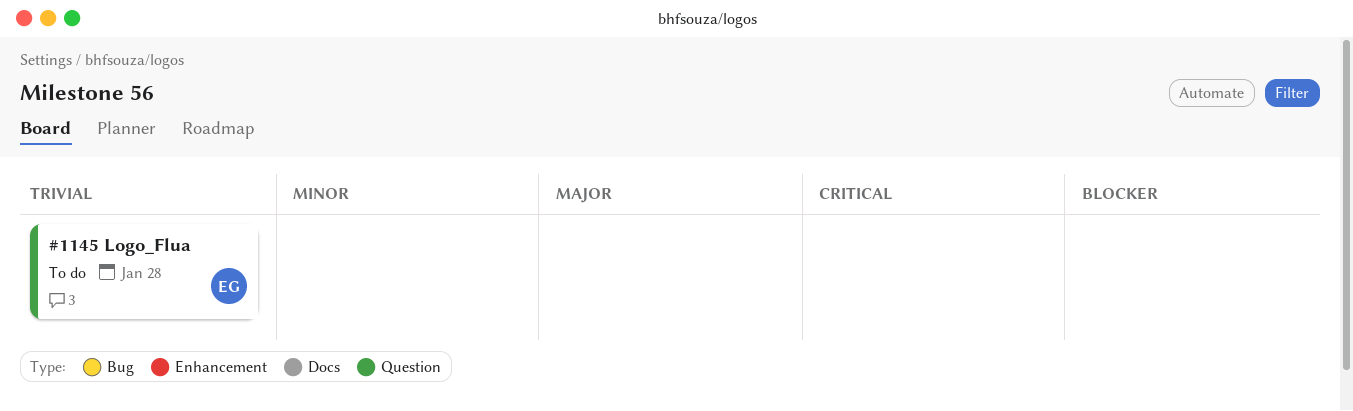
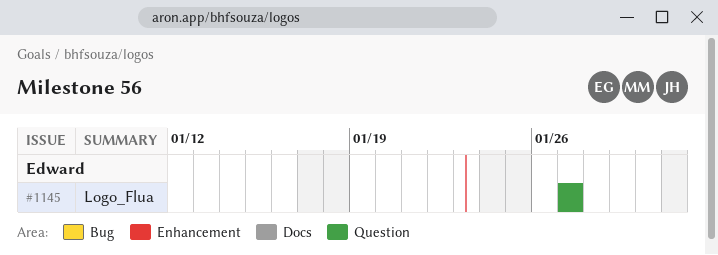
#1145, due: Jan 28 -> Jan 27

